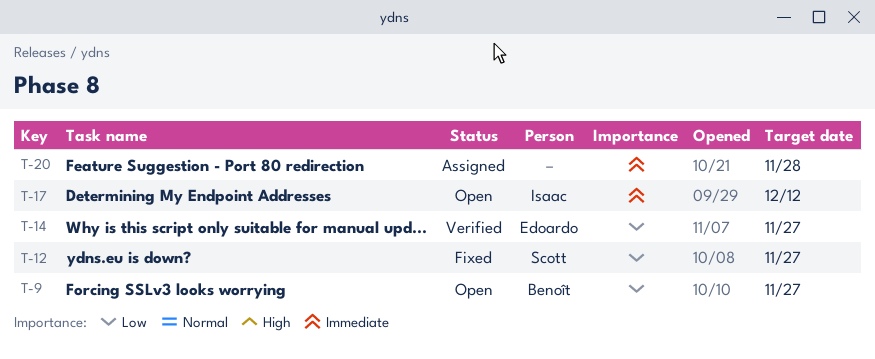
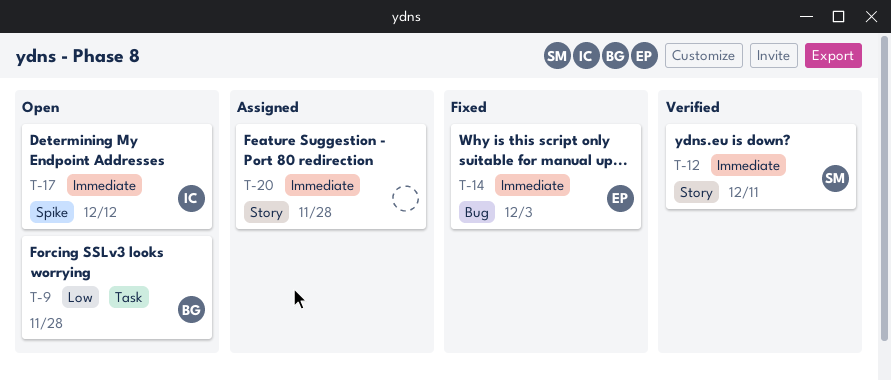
T-9, due: Nov 27 -> Nov 28
T-12, status: Fixed -> Verified
T-12, priority: Low -> Immediate
T-12, due: Nov 27 -> Dec 11
T-14, status: Verified -> Fixed
T-14, priority: Low -> Immediate
T-14, due: Nov 27 -> Dec 3

